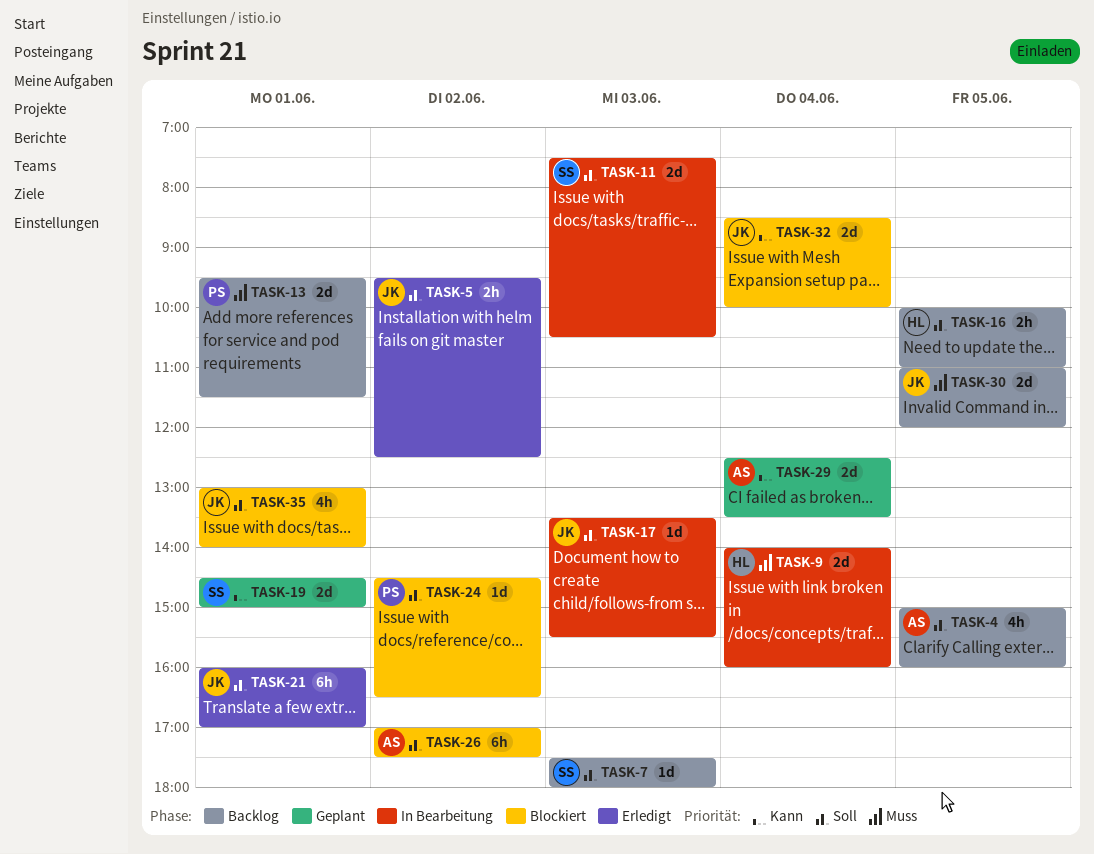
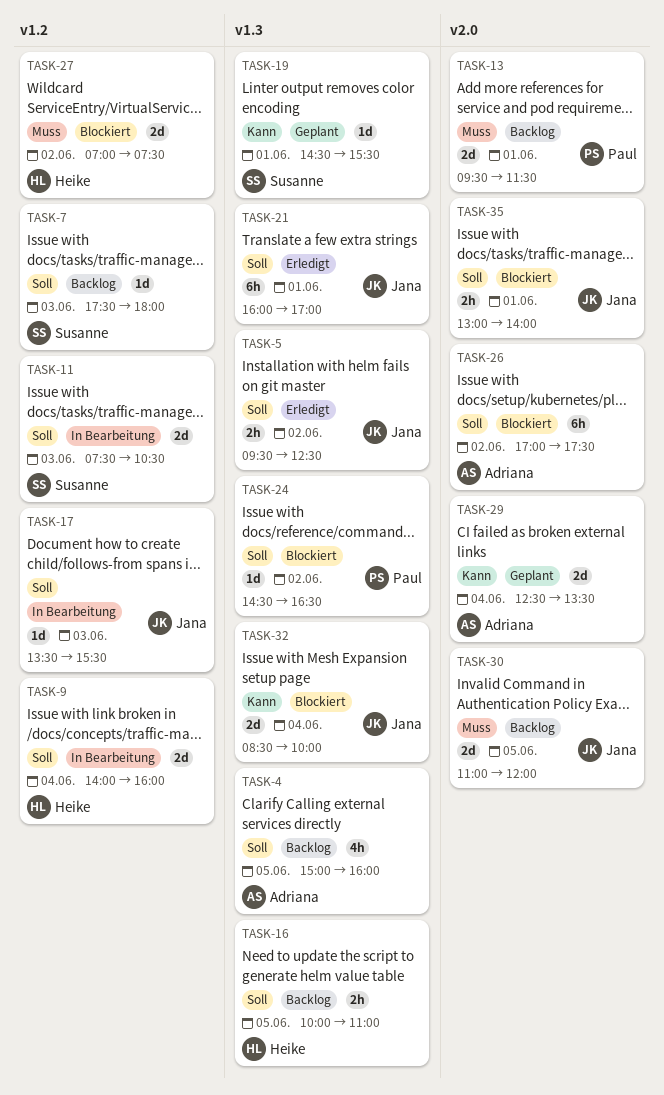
TASK-9, priority: Muss -> Soll
TASK-19, estimate: 2d -> 1d
TASK-19, ends: 15:00 -> 15:30
TASK-27: none -> present
TASK-35, estimate: 4h -> 2h

